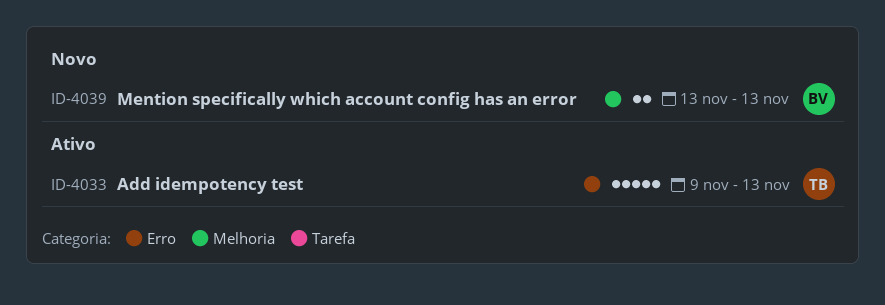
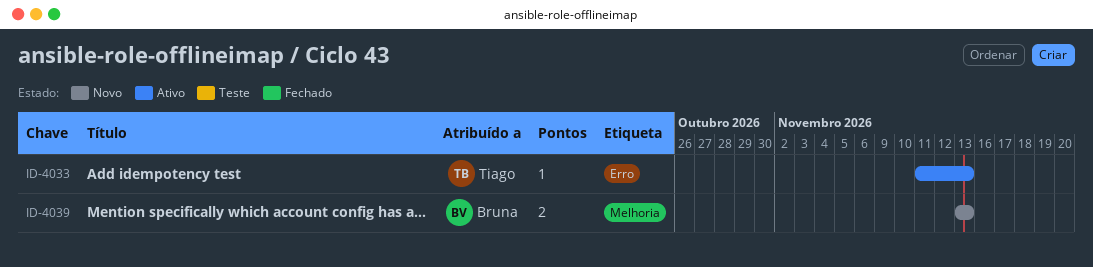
ID-4033, estimate: 5 -> 1
ID-4033, start: Nov 9 -> Nov 11

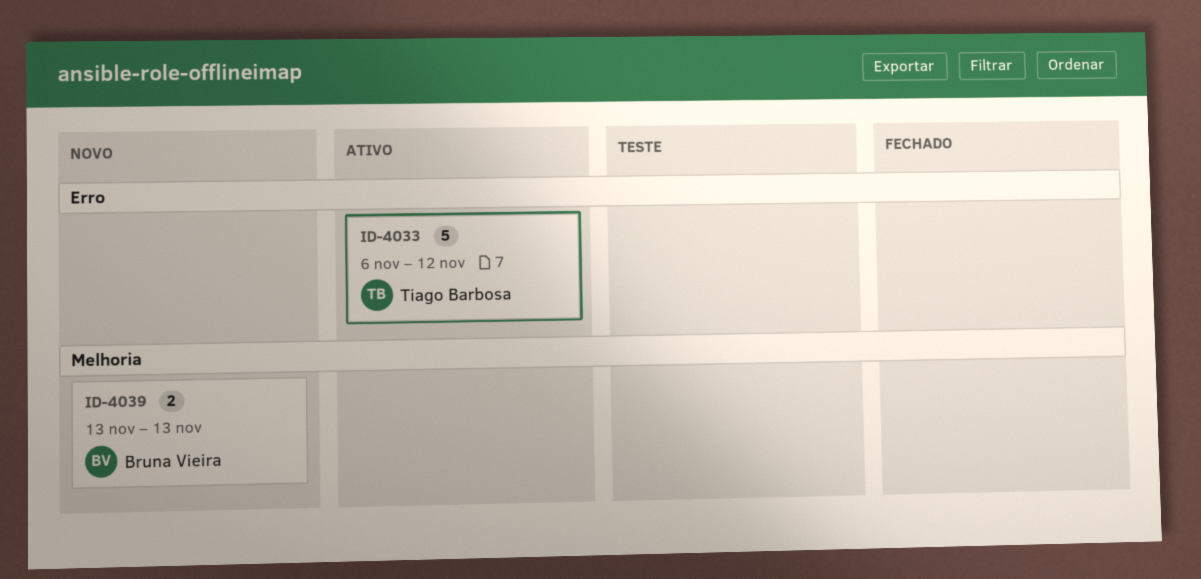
ID-4033, estimate: 1 -> 5
ID-4033, start: Nov 11 -> Nov 6
ID-4033, due: Nov 13 -> Nov 12

